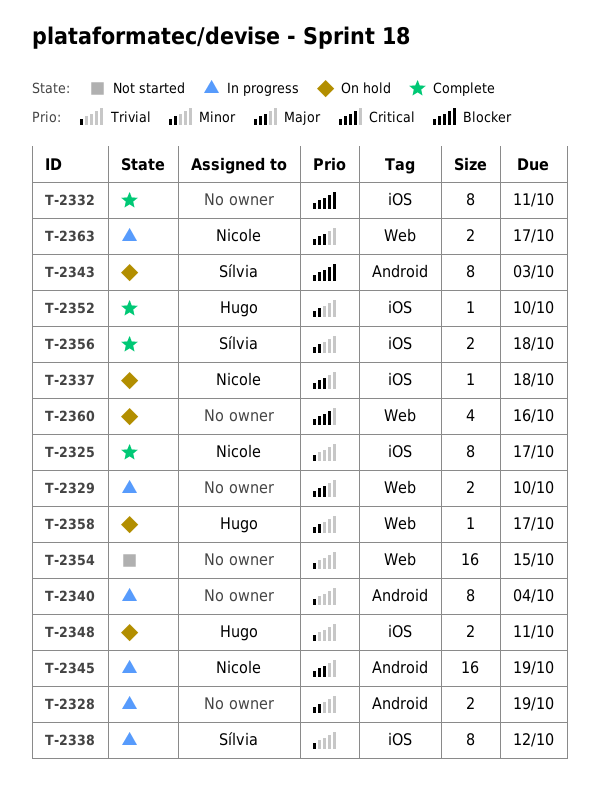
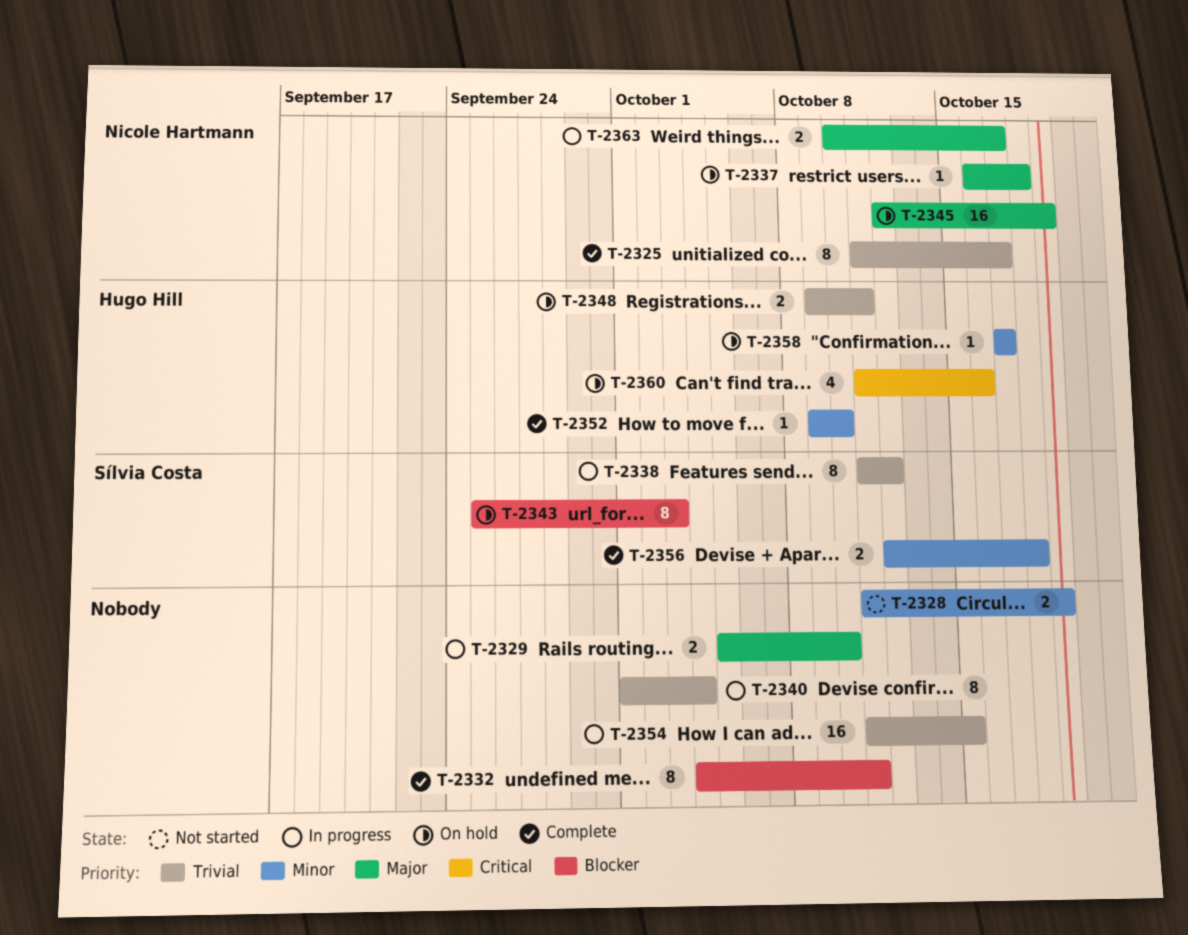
T-2328, status: In progress -> Not started
T-2345, status: In progress -> On hold
T-2354, status: Not started -> In progress
T-2360, owner: none -> Hugo Hill

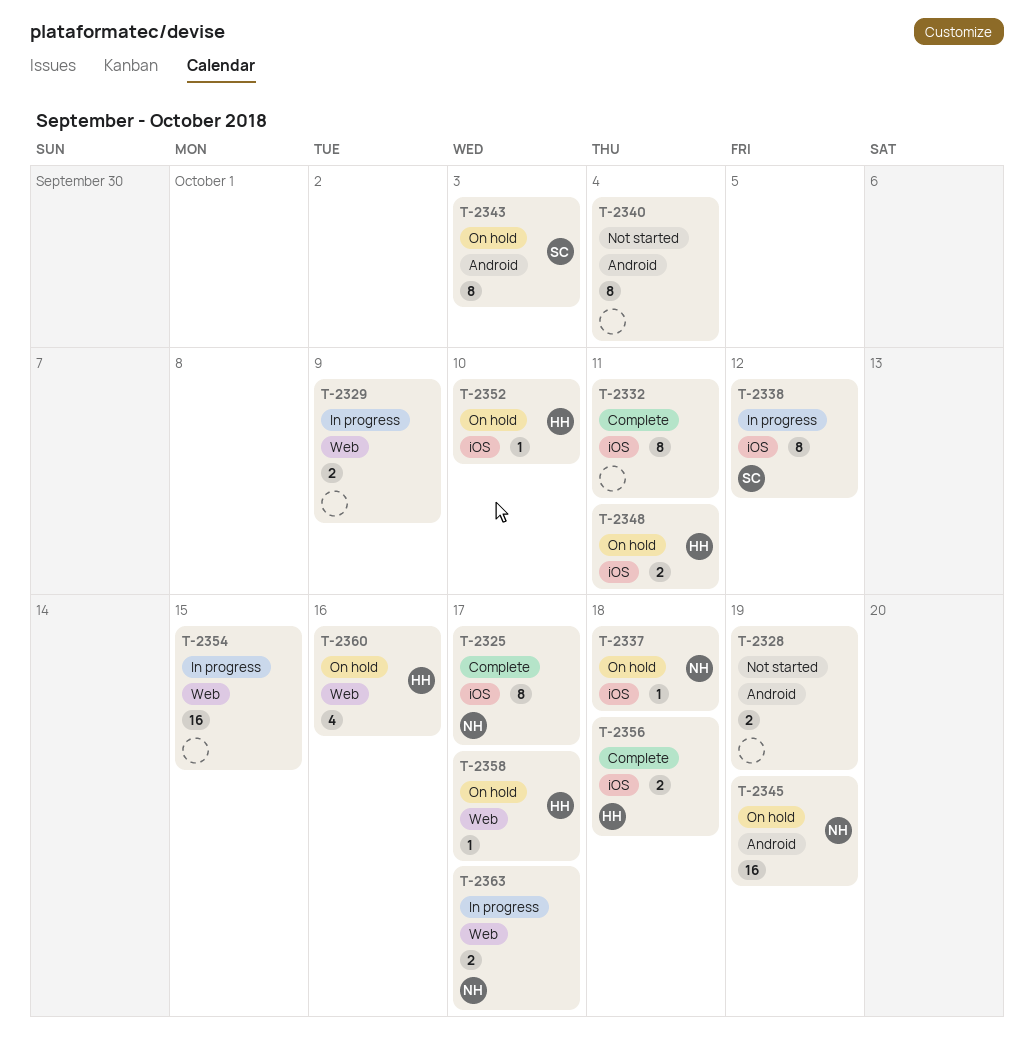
T-2329, due: Oct 10 -> Oct 9
T-2340, status: In progress -> Not started
T-2352, status: Complete -> On hold
T-2356, owner: Sílvia Costa -> Hugo Hill

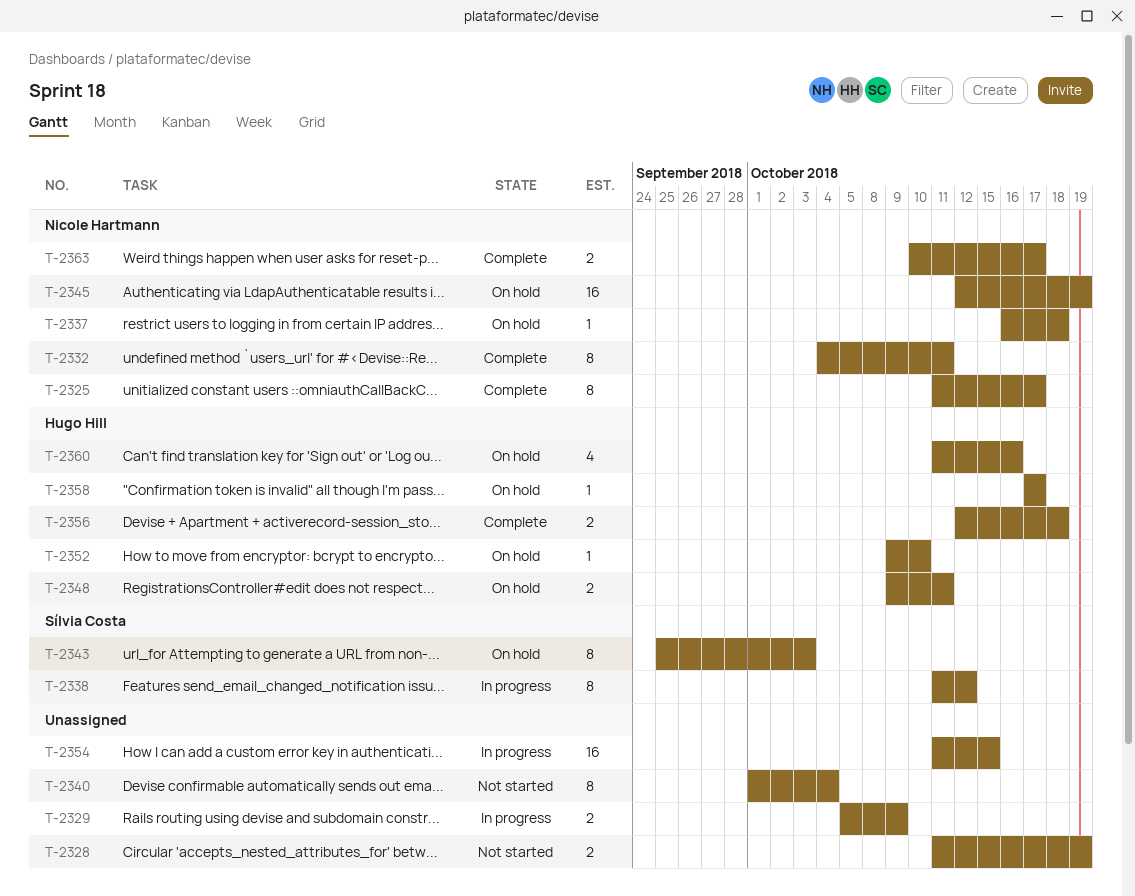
T-2332, owner: none -> Nicole Hartmann
T-2363, status: In progress -> Complete

